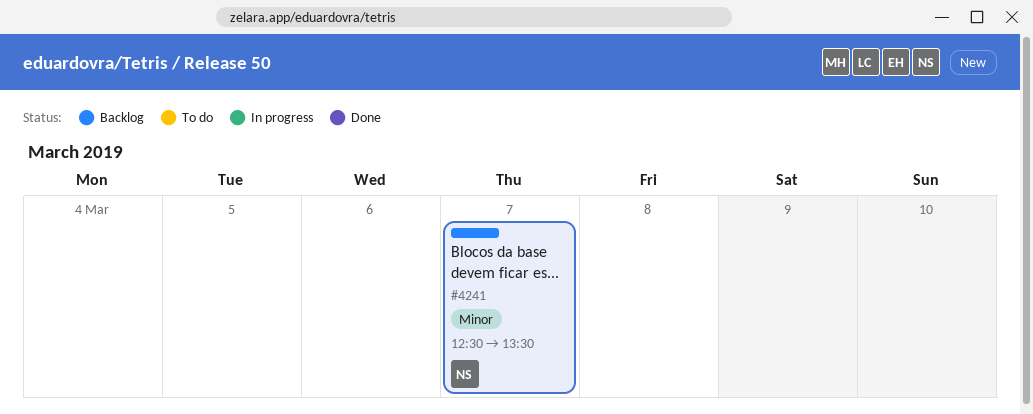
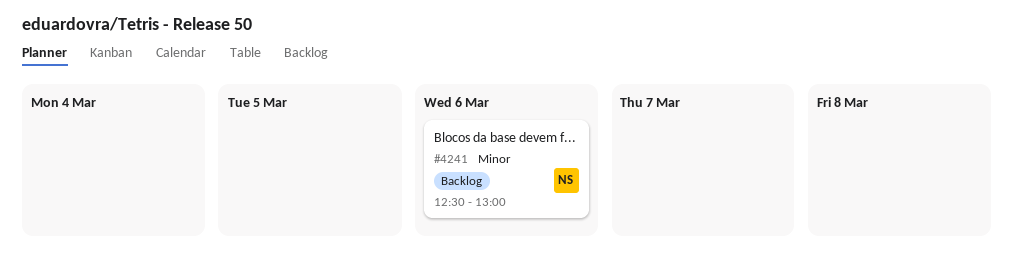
#4241, day: Mar 7 -> Mar 6
#4241, ends: 13:30 -> 13:00

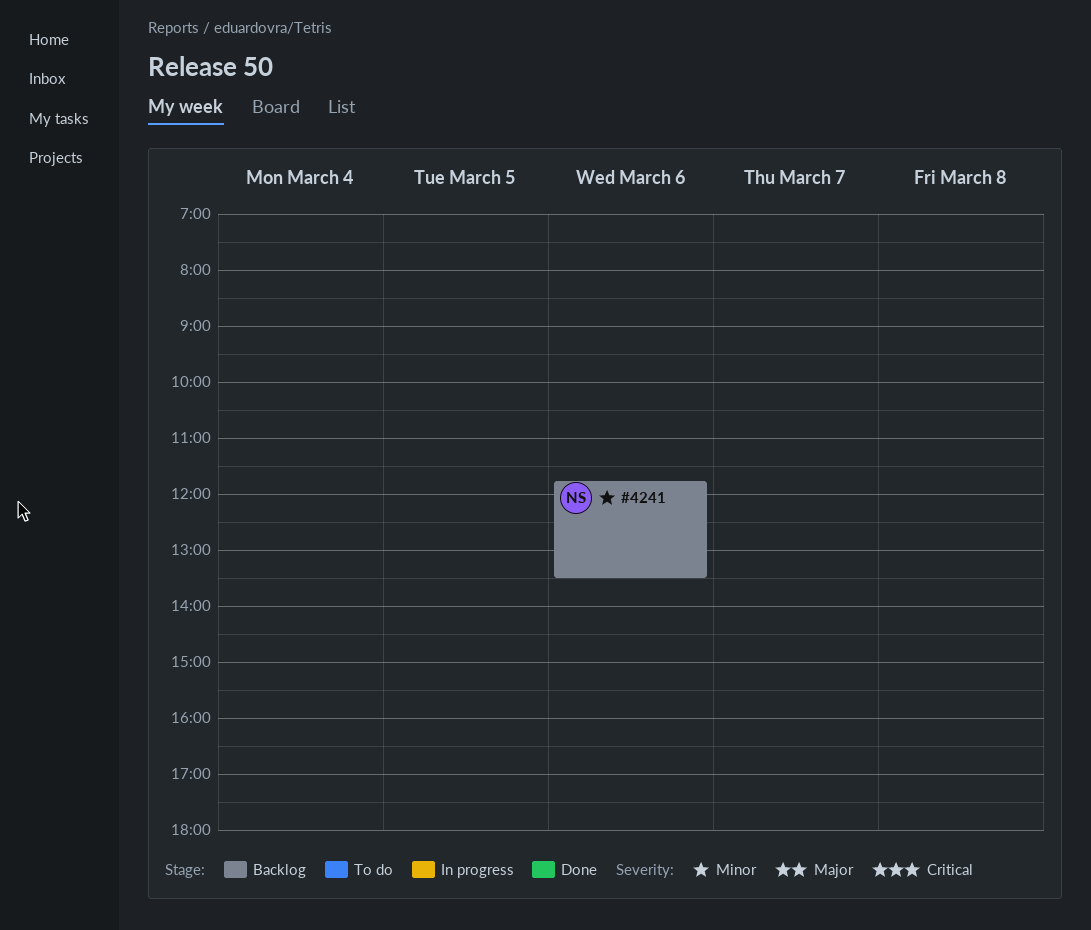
#4241, begins: 12:30 -> 11:45
#4241, ends: 13:00 -> 13:30

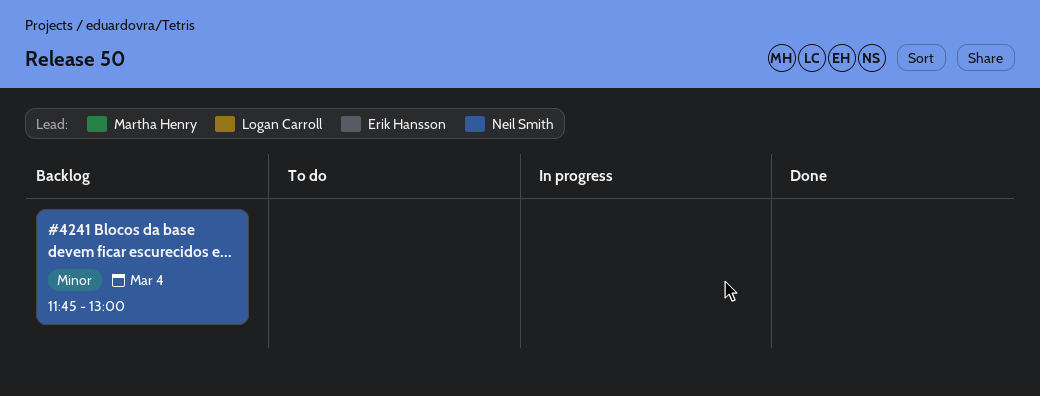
#4241, day: Mar 6 -> Mar 4
#4241, ends: 13:30 -> 13:00

